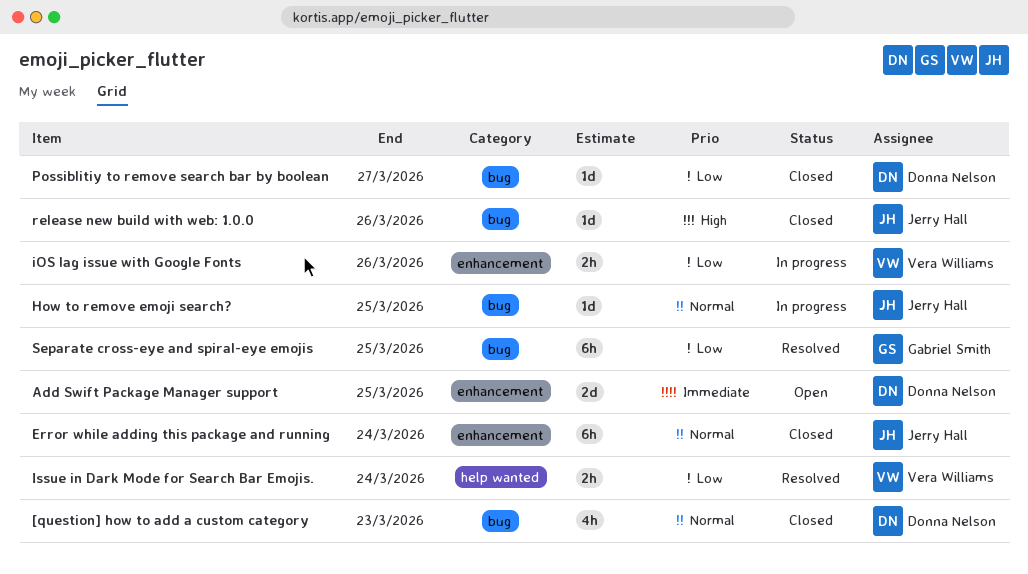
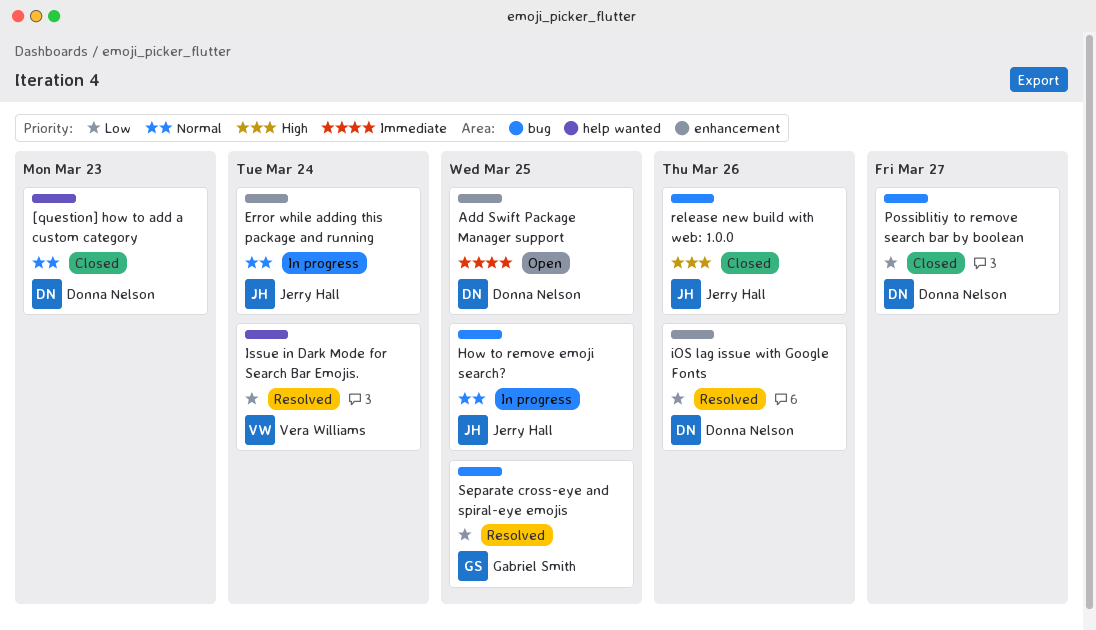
[question] how to add a custom category, label: bug -> help wanted
Error while adding this package and running, status: Closed -> In progress
iOS lag issue with Google Fonts, status: In progress -> Resolved
iOS lag issue with Google Fonts, owner: Vera Williams -> Donna Nelson

